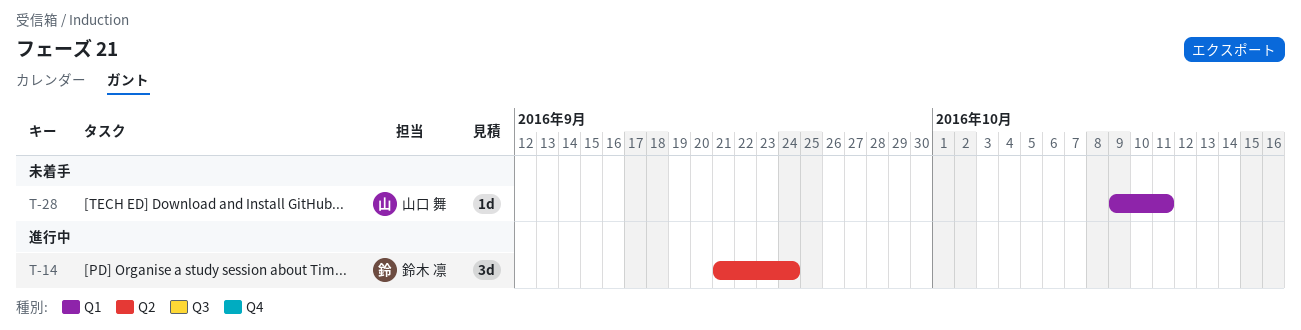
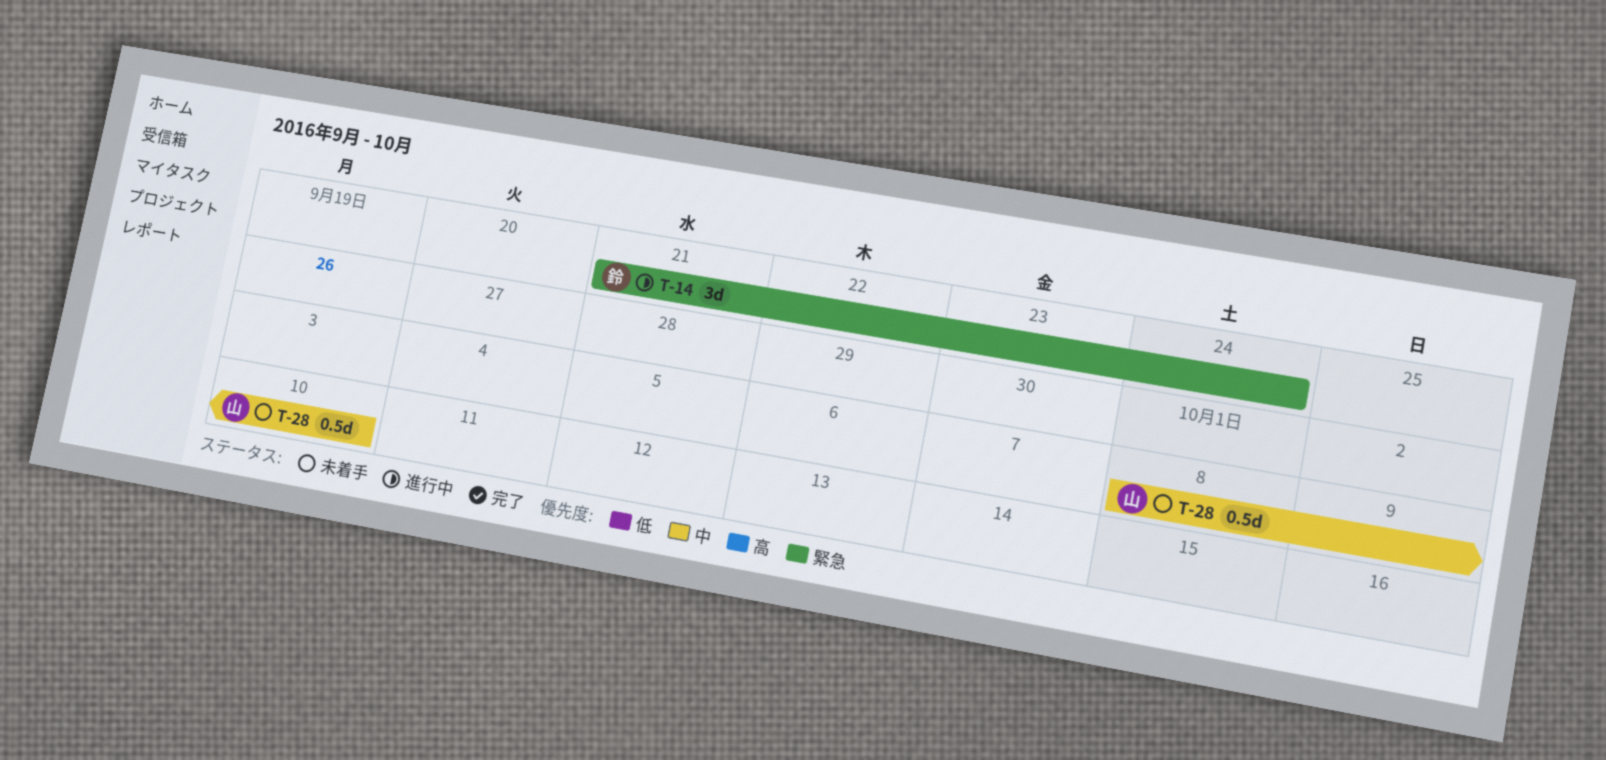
T-28, estimate: 1d -> 0.5d
T-28, start: Oct 9 -> Oct 8
T-28, due: Oct 11 -> Oct 10

